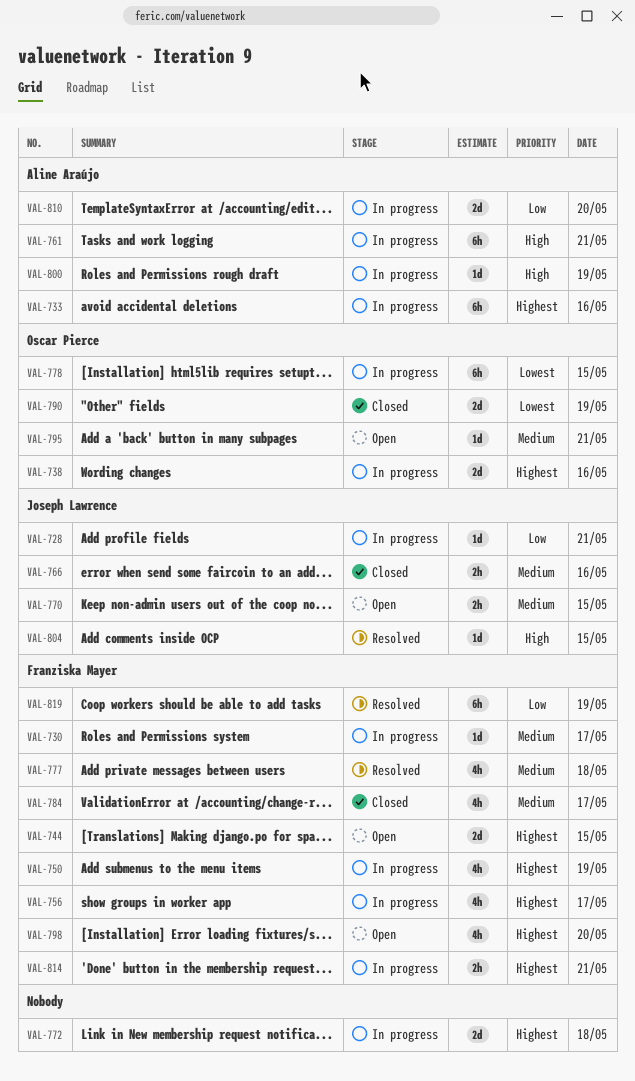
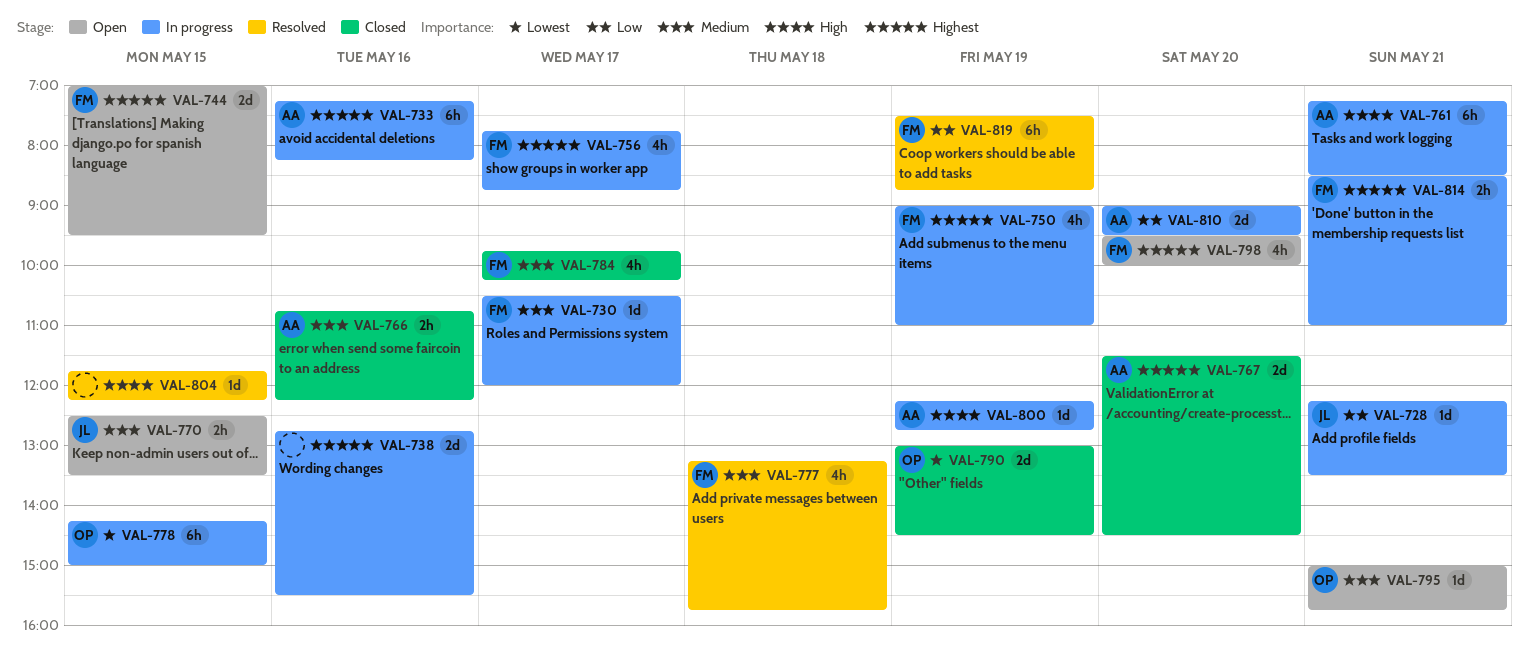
VAL-738, owner: Oscar Pierce -> none
VAL-766, owner: Joseph Lawrence -> Aline Araújo
VAL-767: none -> present
VAL-772: present -> none
VAL-804, owner: Joseph Lawrence -> none

